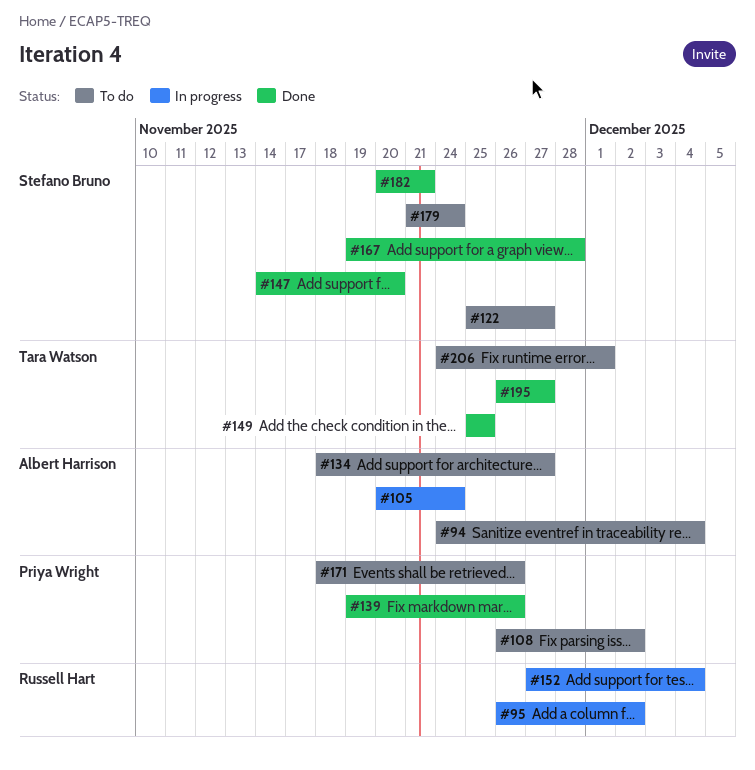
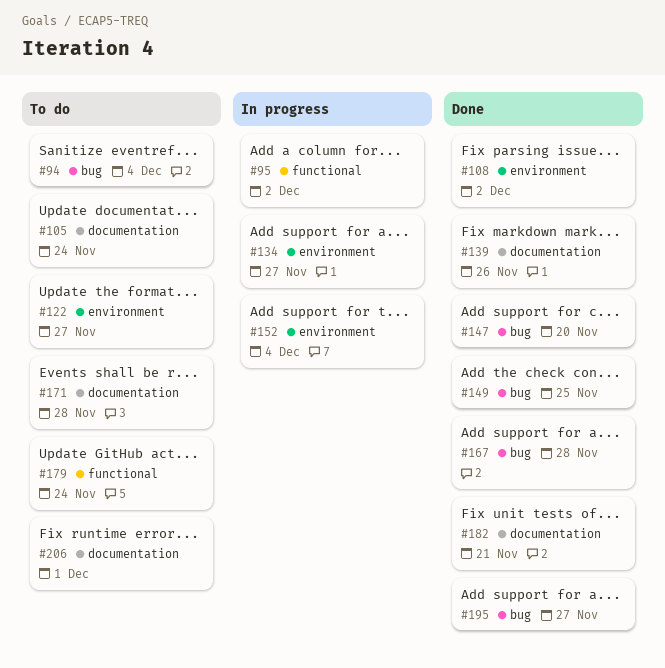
#105, status: In progress -> To do
#108, status: To do -> Done
#134, status: To do -> In progress
#171, due: Nov 26 -> Nov 28

